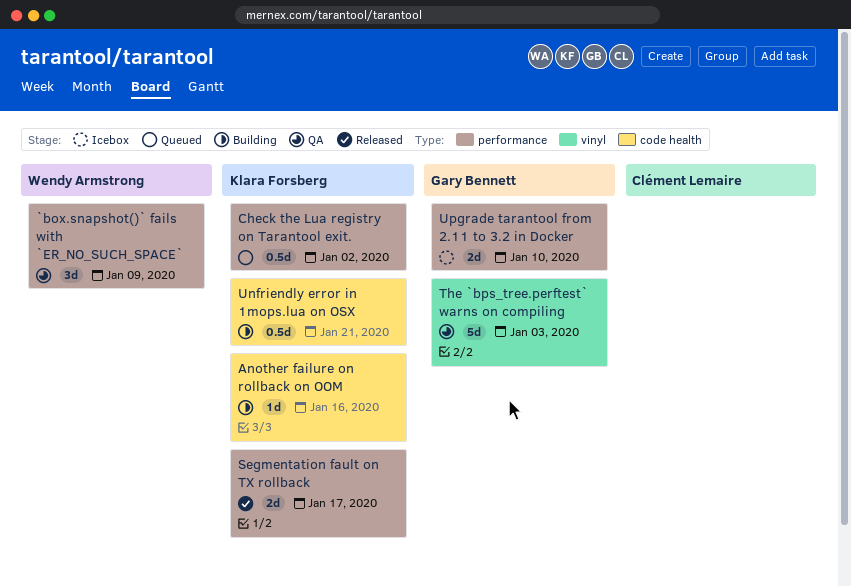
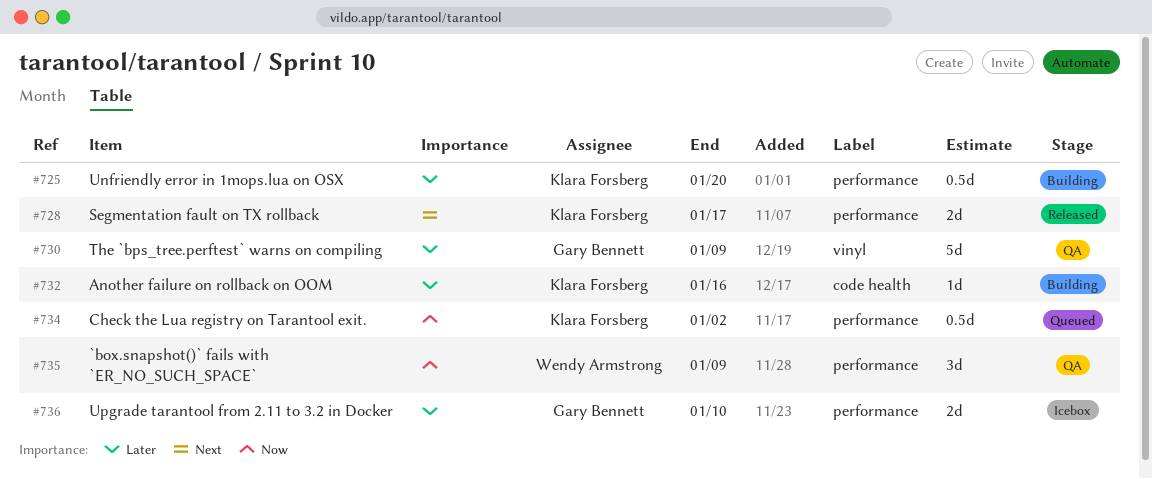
The `bps_tree.perftest` warns on compiling, due: Jan 3 -> Jan 9
Unfriendly error in 1mops.lua on OSX, label: code health -> performance
Unfriendly error in 1mops.lua on OSX, due: Jan 21 -> Jan 20

